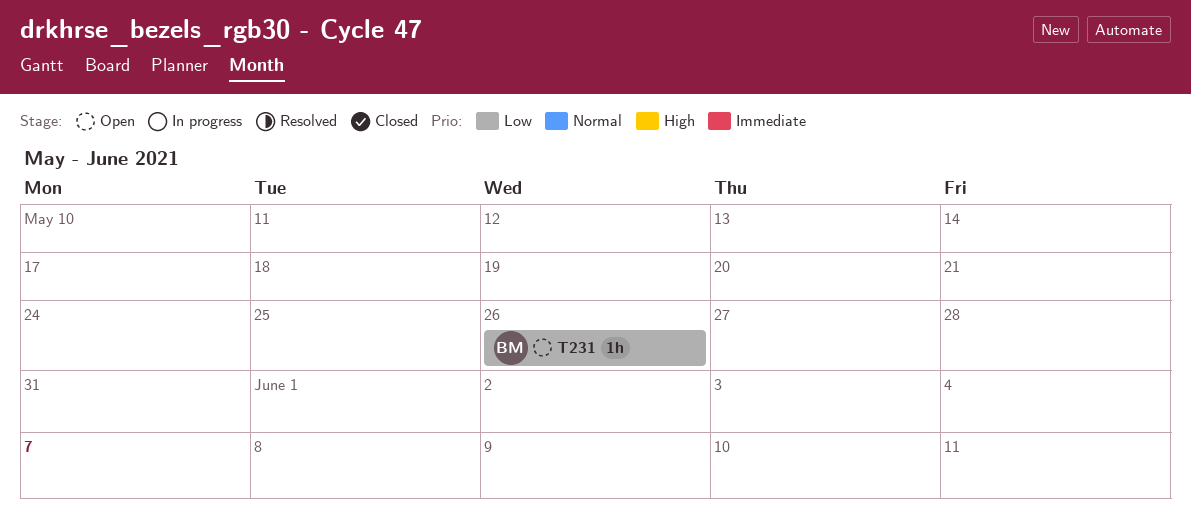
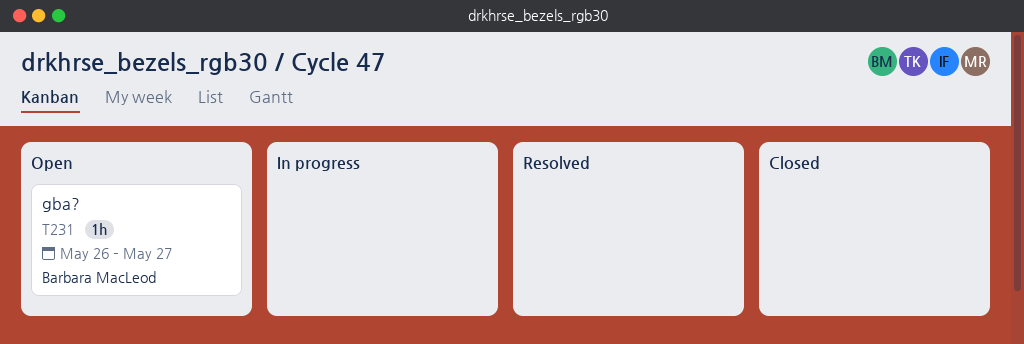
T231, due: May 26 -> May 27

